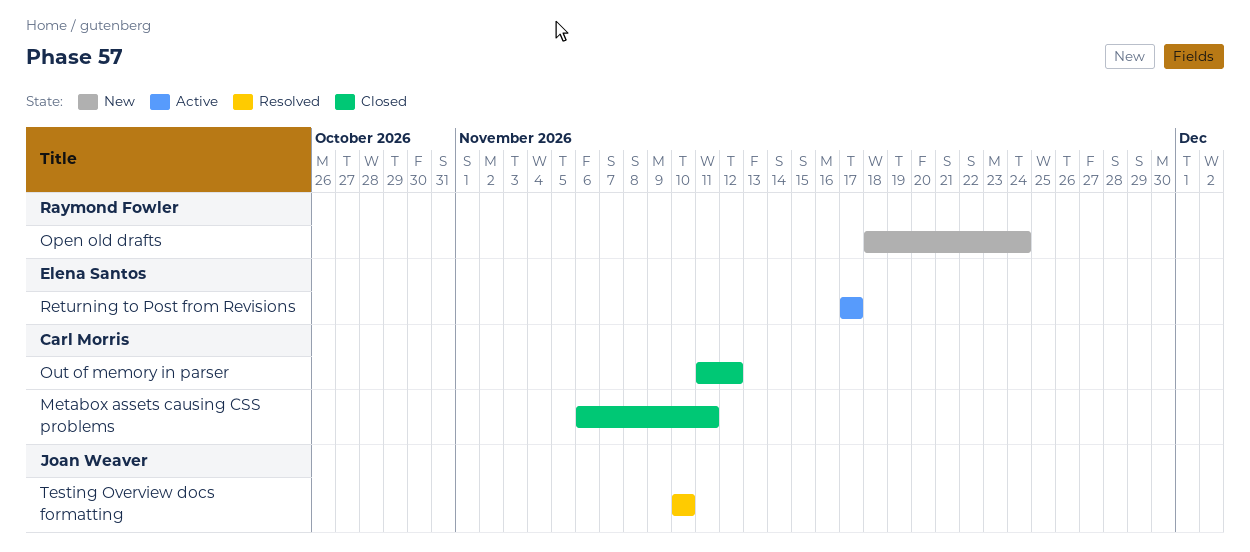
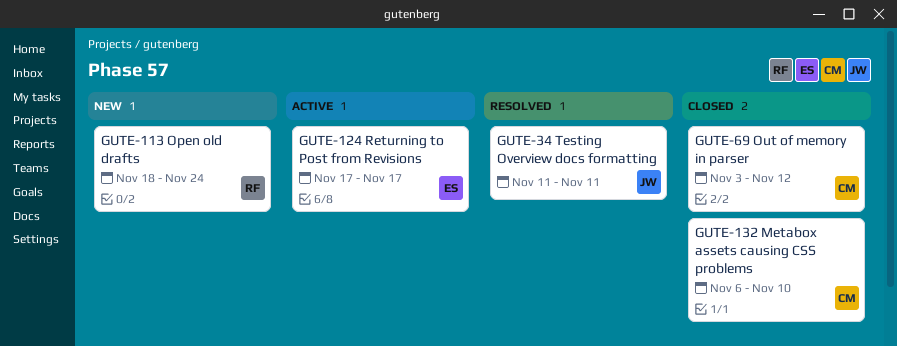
Metabox assets causing CSS problems, due: Nov 11 -> Nov 10
Out of memory in parser, start: Nov 11 -> Nov 3
Testing Overview docs formatting, start: Nov 10 -> Nov 11
Testing Overview docs formatting, due: Nov 10 -> Nov 11

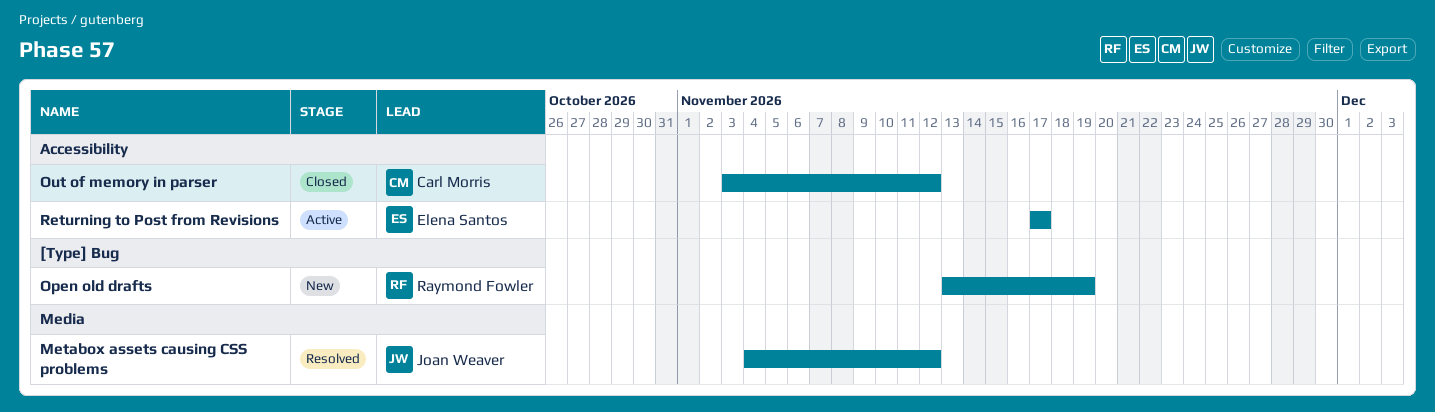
Metabox assets causing CSS problems, status: Closed -> Resolved
Metabox assets causing CSS problems, owner: Carl Morris -> Joan Weaver
Metabox assets causing CSS problems, start: Nov 6 -> Nov 4
Metabox assets causing CSS problems, due: Nov 10 -> Nov 12
Open old drafts, start: Nov 18 -> Nov 13
Open old drafts, due: Nov 24 -> Nov 19
Testing Overview docs formatting: present -> none

